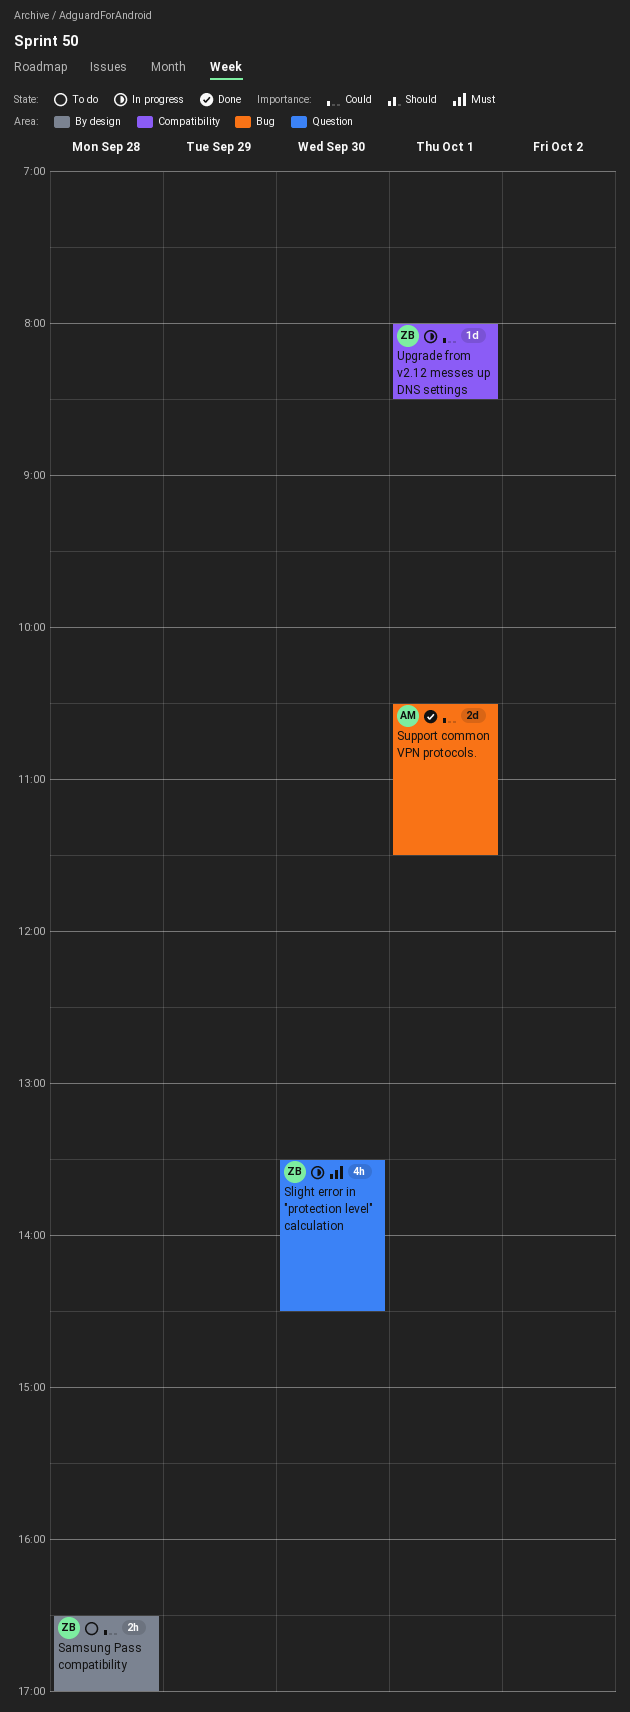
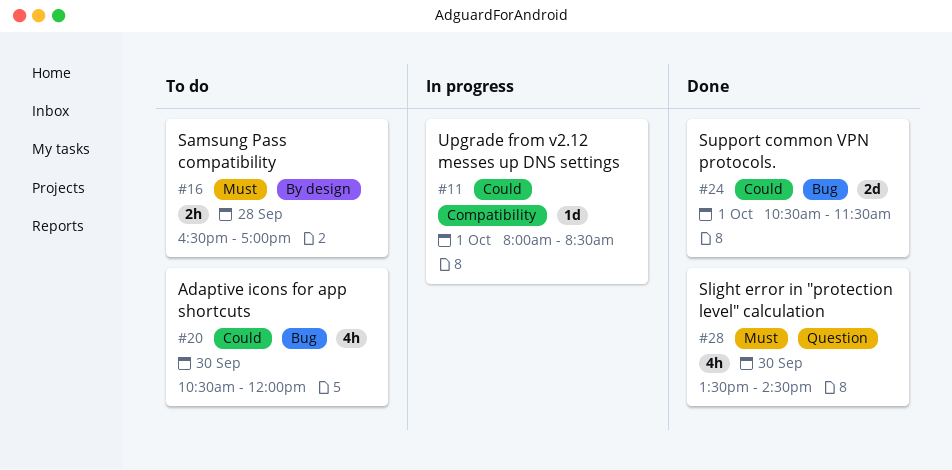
Adaptive icons for app shortcuts: none -> present
Samsung Pass compatibility, priority: Could -> Must
Slight error in "protection level" calculation, status: In progress -> Done

